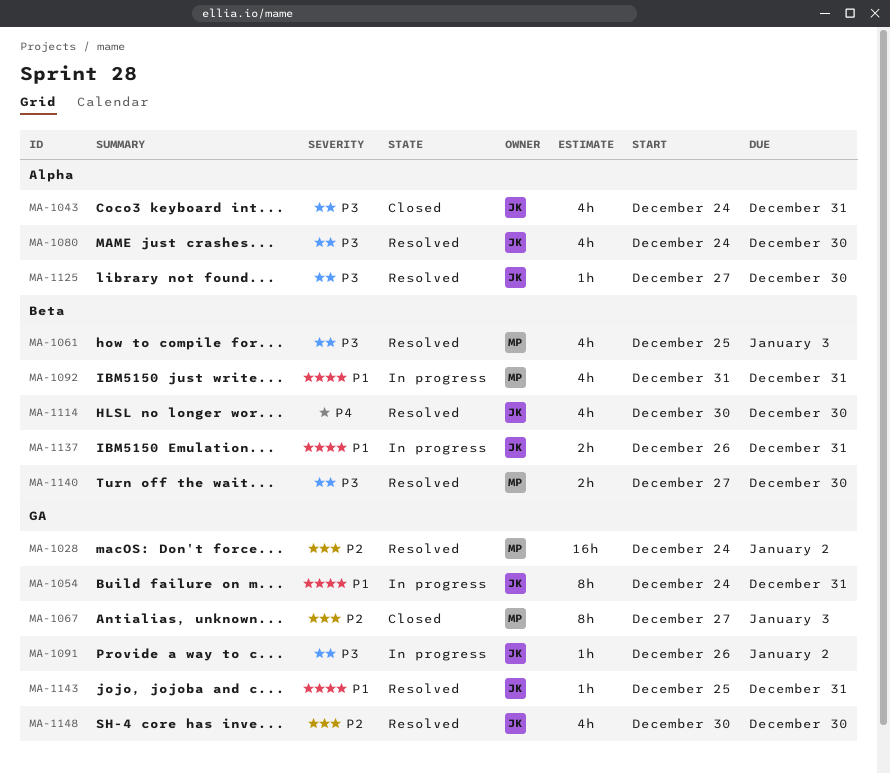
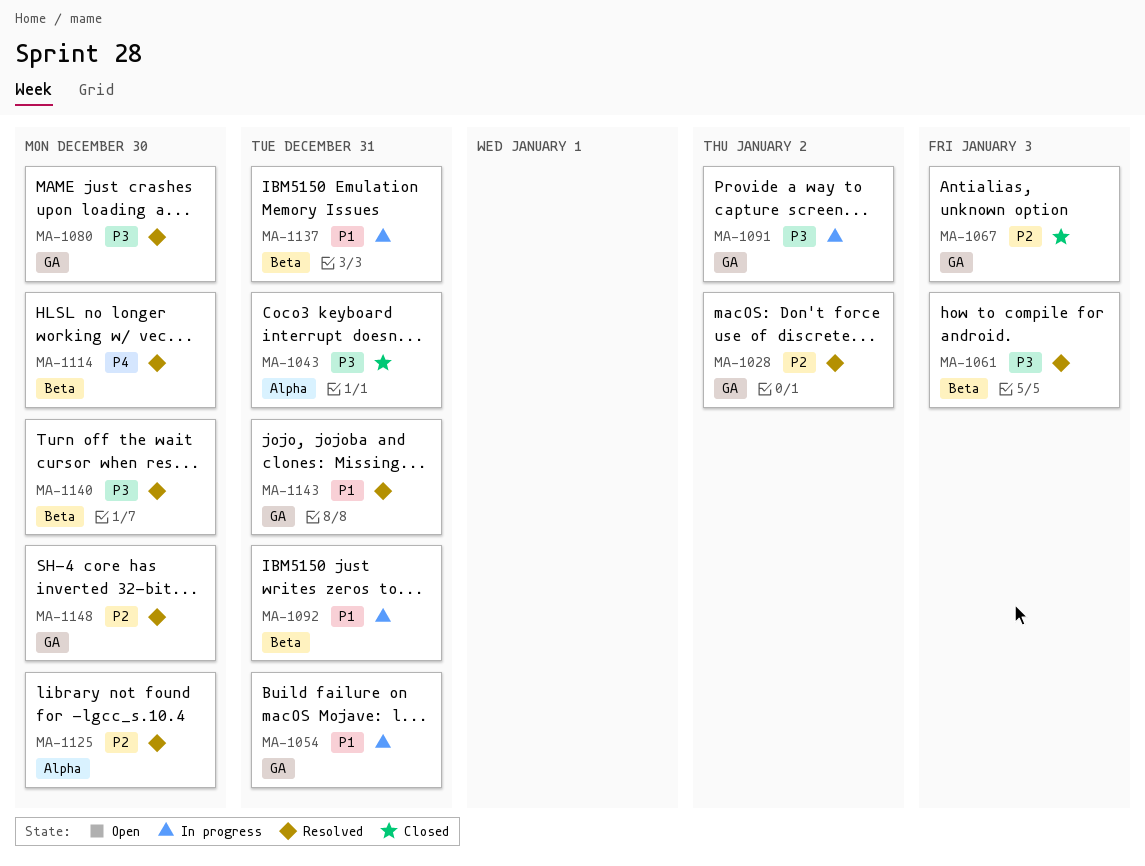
MA-1080, label: Alpha -> GA
MA-1125, priority: P3 -> P2

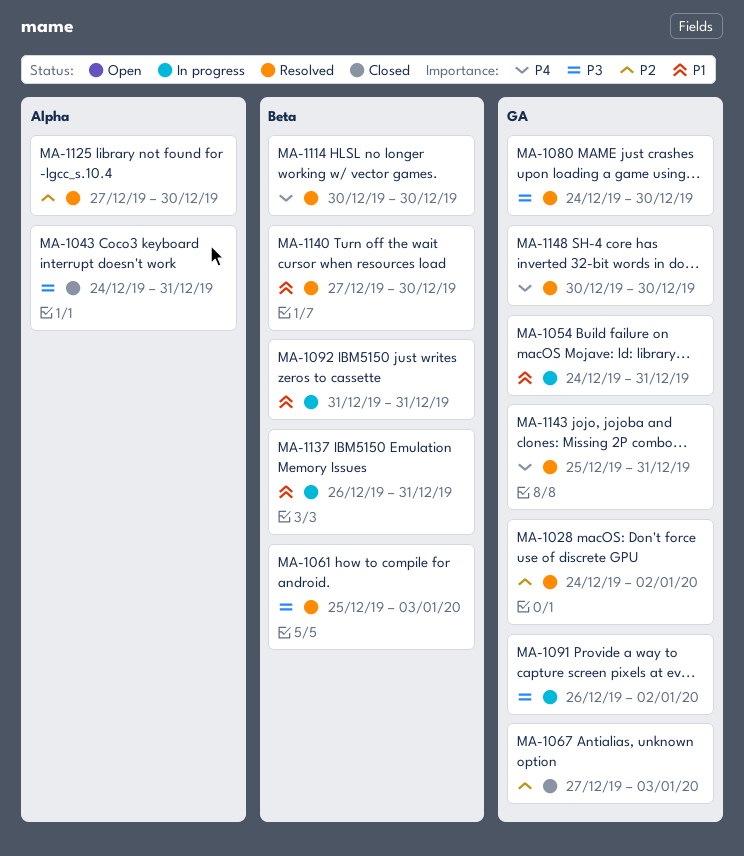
MA-1140, priority: P3 -> P1
MA-1143, priority: P1 -> P4
MA-1148, priority: P2 -> P4

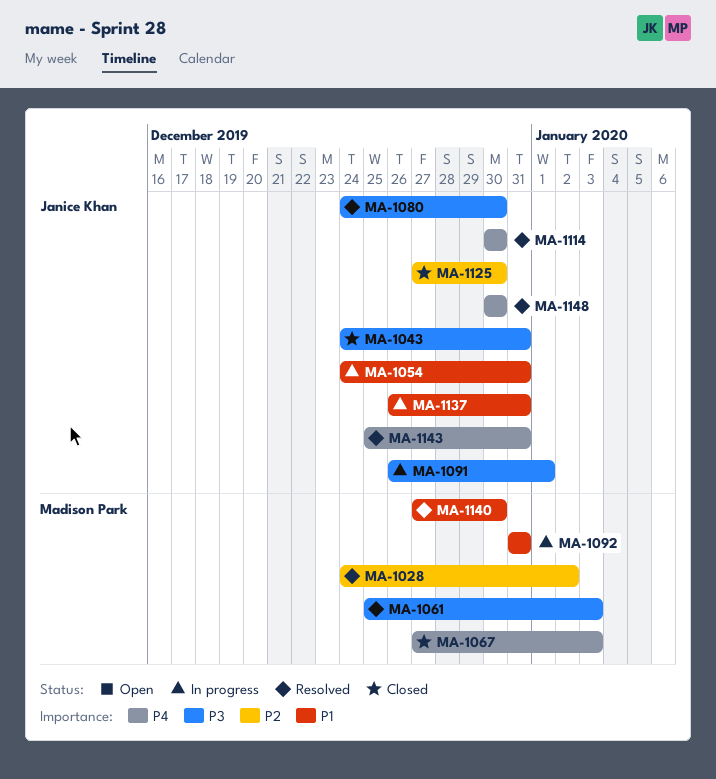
MA-1067, priority: P2 -> P4
MA-1091, due: Jan 2 -> Jan 1
MA-1125, status: Resolved -> Closed

